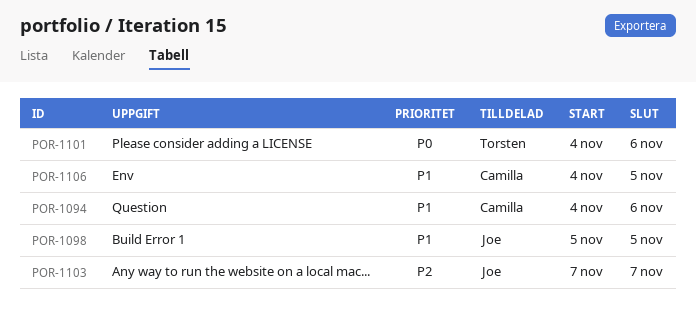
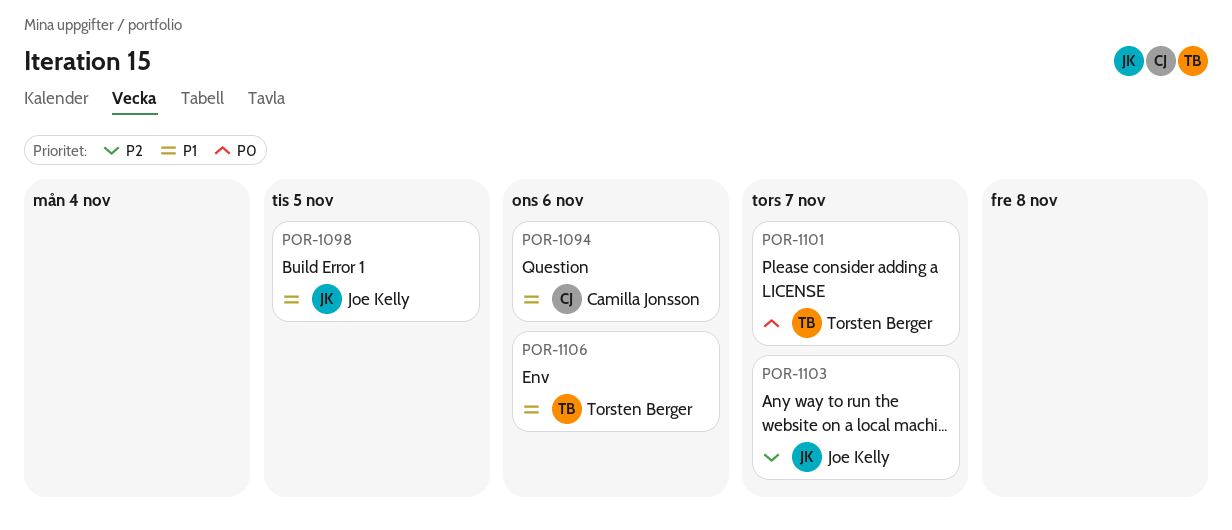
POR-1101, due: Nov 6 -> Nov 7
POR-1106, owner: Camilla Jonsson -> Torsten Berger
POR-1106, due: Nov 5 -> Nov 6

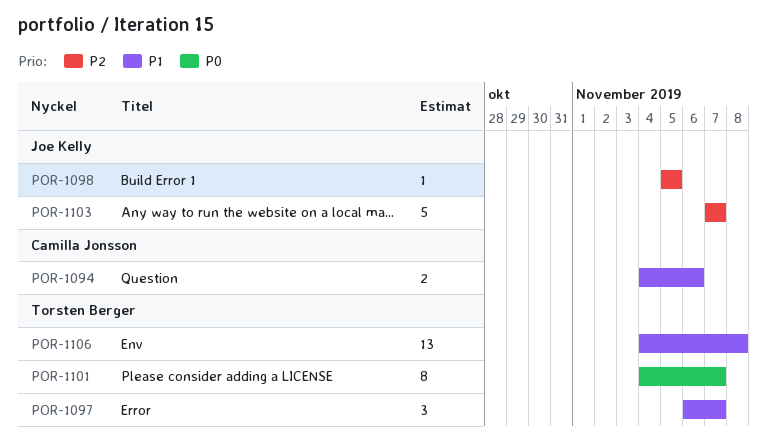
POR-1097: none -> present
POR-1098, priority: P1 -> P2
POR-1106, due: Nov 6 -> Nov 8

